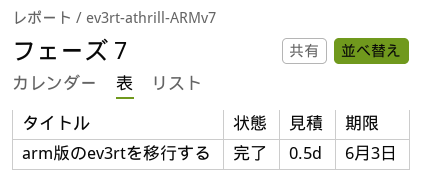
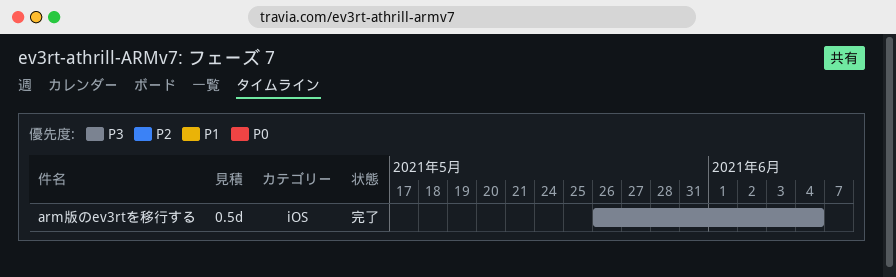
arm版のev3rtを移行する, due: Jun 3 -> Jun 4

